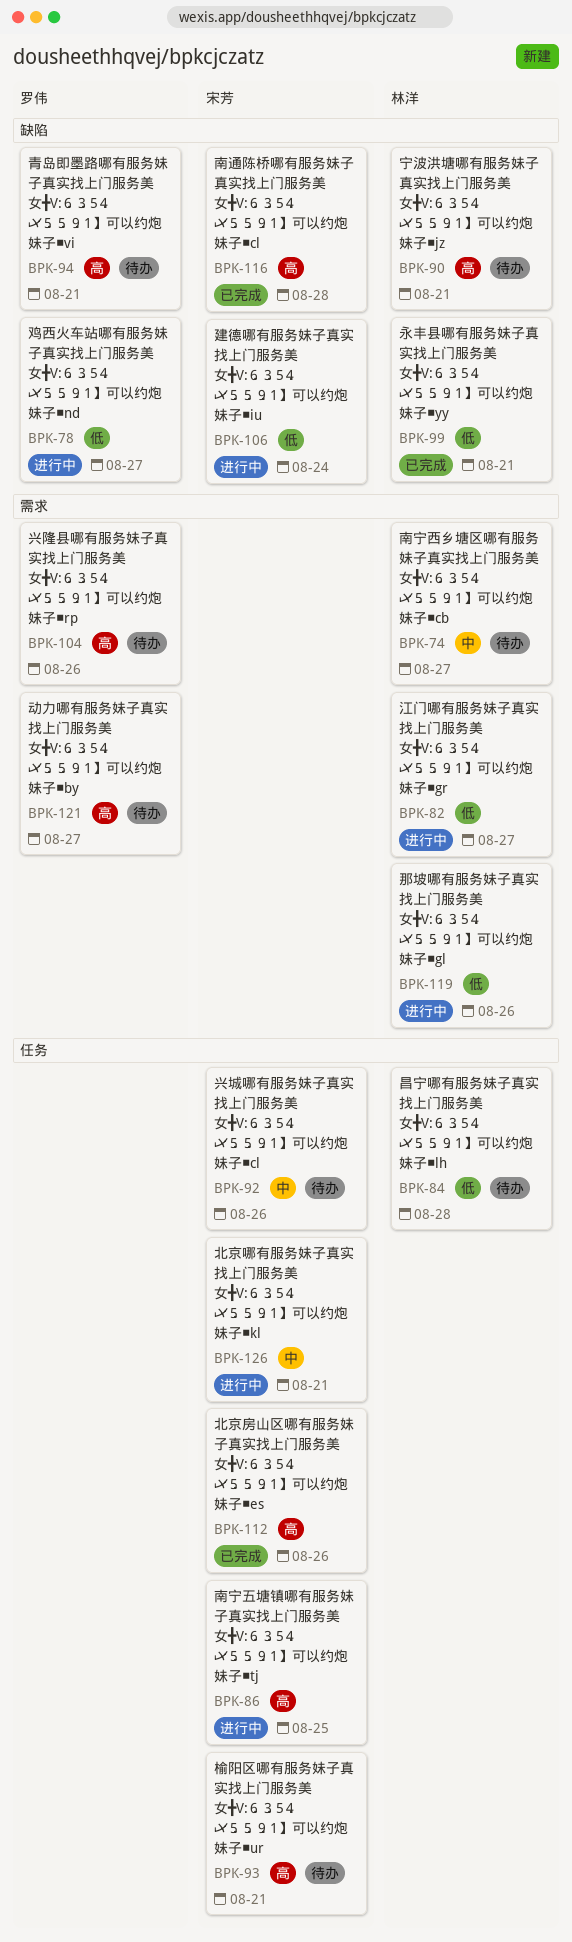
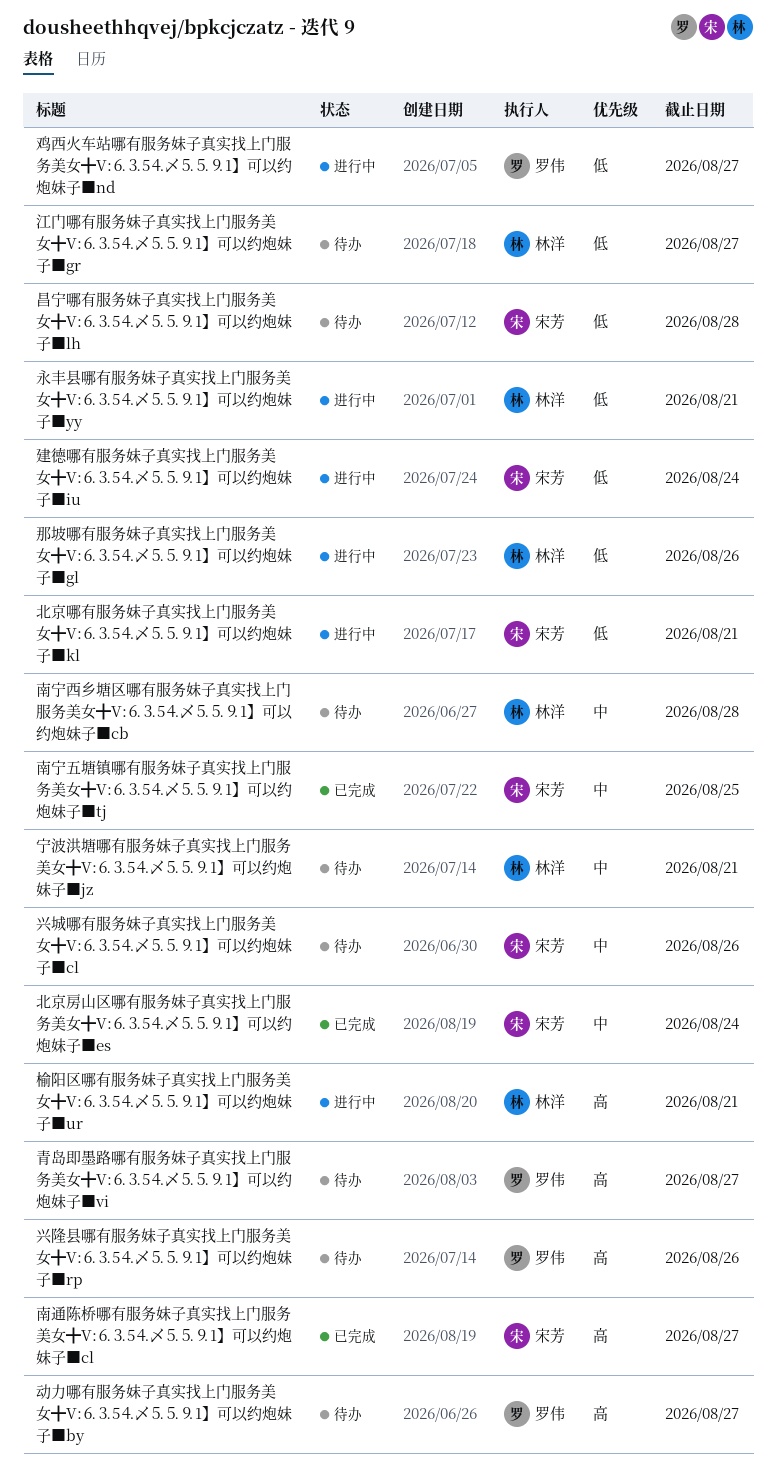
北京哪有服务妹子真实找上门服务美女╋V:⒍⒊5⒋乄⒌⒌⒐1】可以约炮妹子■kl, priority: 中 -> 低
北京房山区哪有服务妹子真实找上门服务美女╋V:⒍⒊5⒋乄⒌⒌⒐1】可以约炮妹子■es, priority: 高 -> 中
北京房山区哪有服务妹子真实找上门服务美女╋V:⒍⒊5⒋乄⒌⒌⒐1】可以约炮妹子■es, due: Aug 26 -> Aug 24
南宁五塘镇哪有服务妹子真实找上门服务美女╋V:⒍⒊5⒋乄⒌⒌⒐1】可以约炮妹子■tj, status: 进行中 -> 已完成
南宁五塘镇哪有服务妹子真实找上门服务美女╋V:⒍⒊5⒋乄⒌⒌⒐1】可以约炮妹子■tj, priority: 高 -> 中
南宁西乡塘区哪有服务妹子真实找上门服务美女╋V:⒍⒊5⒋乄⒌⒌⒐1】可以约炮妹子■cb, due: Aug 27 -> Aug 28
南通陈桥哪有服务妹子真实找上门服务美女╋V:⒍⒊5⒋乄⒌⒌⒐1】可以约炮妹子■cl, due: Aug 28 -> Aug 27
宁波洪塘哪有服务妹子真实找上门服务美女╋V:⒍⒊5⒋乄⒌⒌⒐1】可以约炮妹子■jz, priority: 高 -> 中
昌宁哪有服务妹子真实找上门服务美女╋V:⒍⒊5⒋乄⒌⒌⒐1】可以约炮妹子■lh, owner: 林洋 -> 宋芳
榆阳区哪有服务妹子真实找上门服务美女╋V:⒍⒊5⒋乄⒌⒌⒐1】可以约炮妹子■ur, status: 待办 -> 进行中
榆阳区哪有服务妹子真实找上门服务美女╋V:⒍⒊5⒋乄⒌⒌⒐1】可以约炮妹子■ur, owner: 宋芳 -> 林洋
永丰县哪有服务妹子真实找上门服务美女╋V:⒍⒊5⒋乄⒌⒌⒐1】可以约炮妹子■yy, status: 已完成 -> 进行中
江门哪有服务妹子真实找上门服务美女╋V:⒍⒊5⒋乄⒌⒌⒐1】可以约炮妹子■gr, status: 进行中 -> 待办
青岛即墨路哪有服务妹子真实找上门服务美女╋V:⒍⒊5⒋乄⒌⒌⒐1】可以约炮妹子■vi, due: Aug 21 -> Aug 27

